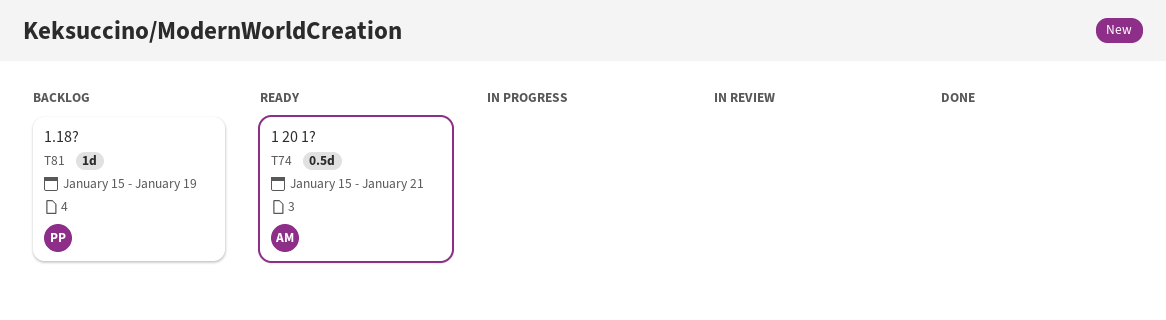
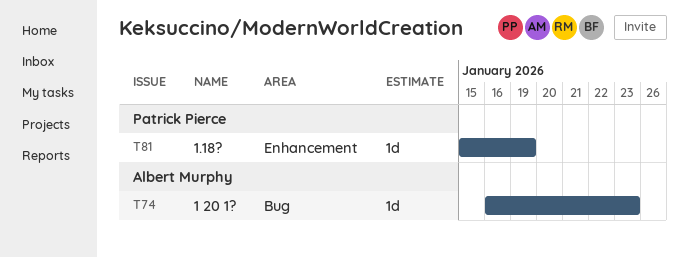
T74, estimate: 0.5d -> 1d
T74, start: Jan 15 -> Jan 16
T74, due: Jan 21 -> Jan 23

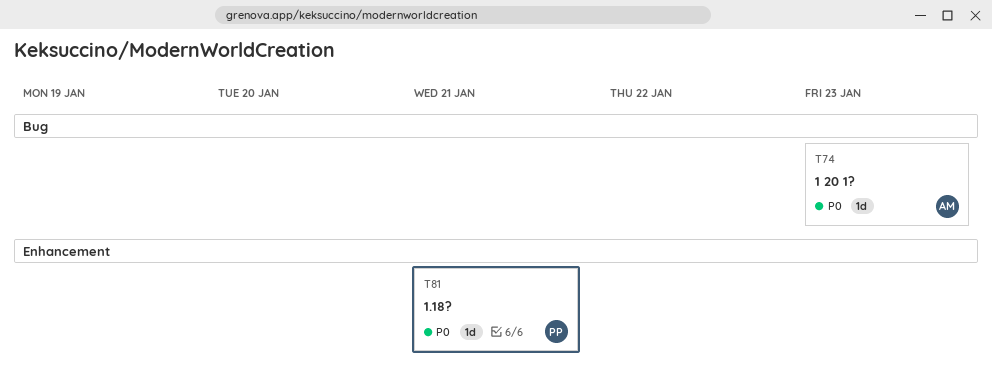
T81, due: Jan 19 -> Jan 21

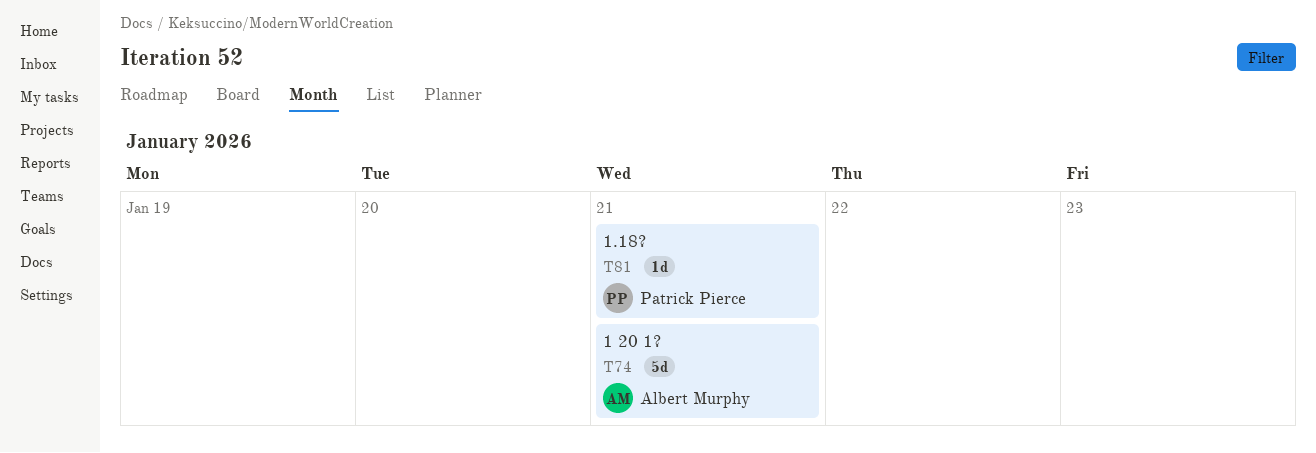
T74, estimate: 1d -> 5d
T74, due: Jan 23 -> Jan 21

